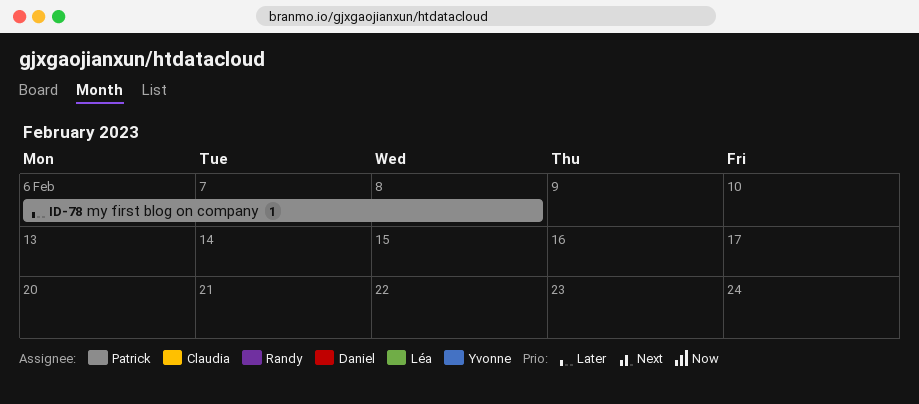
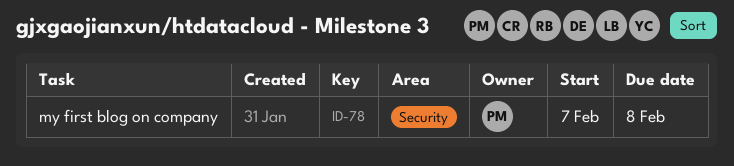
ID-78, start: Feb 6 -> Feb 7

